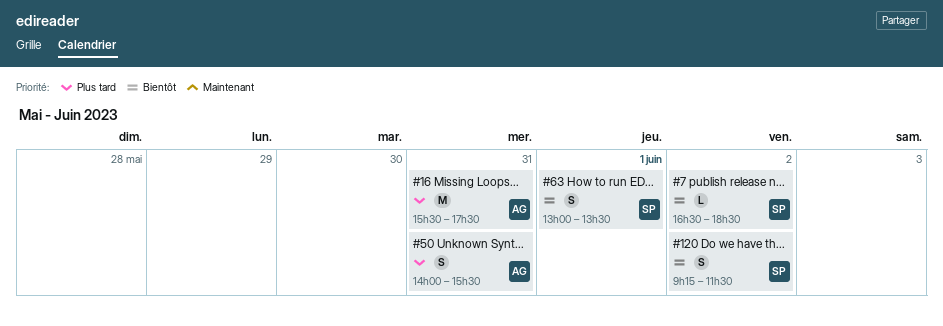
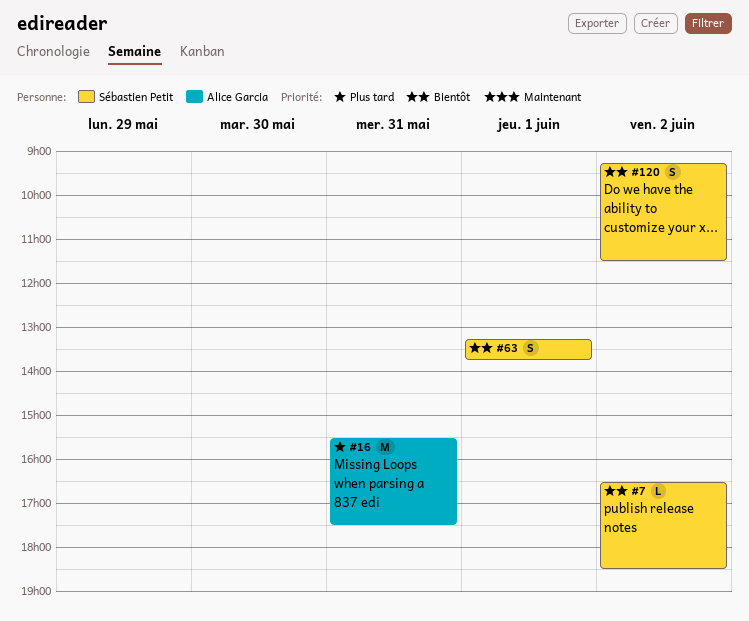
#50: present -> none
#63, begins: 13:00 -> 13:15
#63, ends: 13:30 -> 13:45

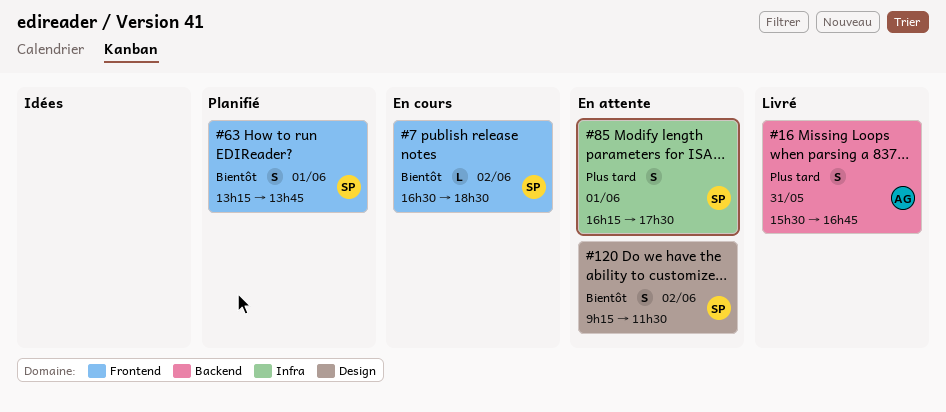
#16, estimate: M -> S
#16, ends: 17:30 -> 16:45
#85: none -> present

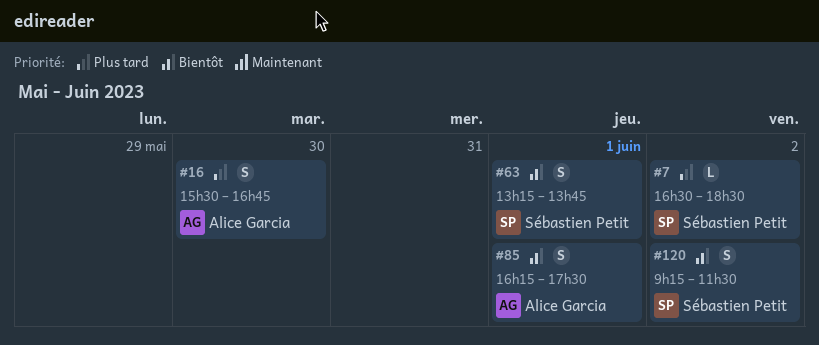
#7, priority: Bientôt -> Plus tard
#16, day: May 31 -> May 30
#85, owner: Sébastien Petit -> Alice Garcia
#85, priority: Plus tard -> Bientôt

